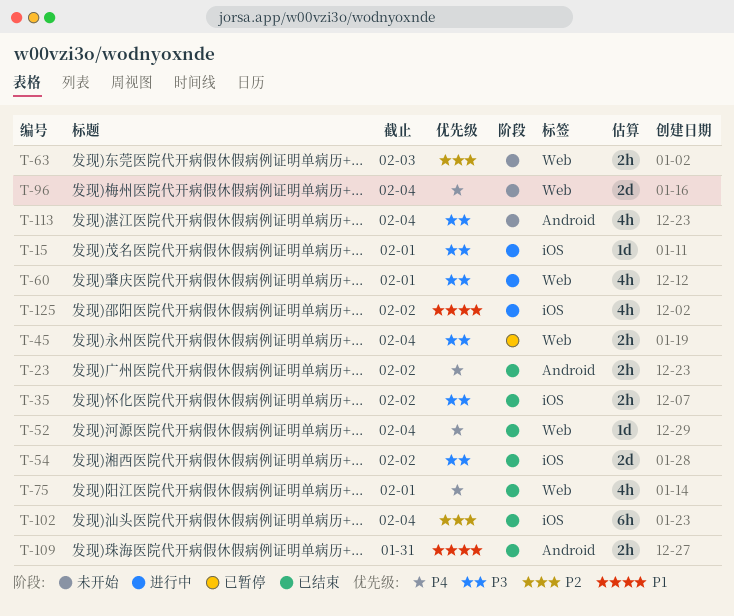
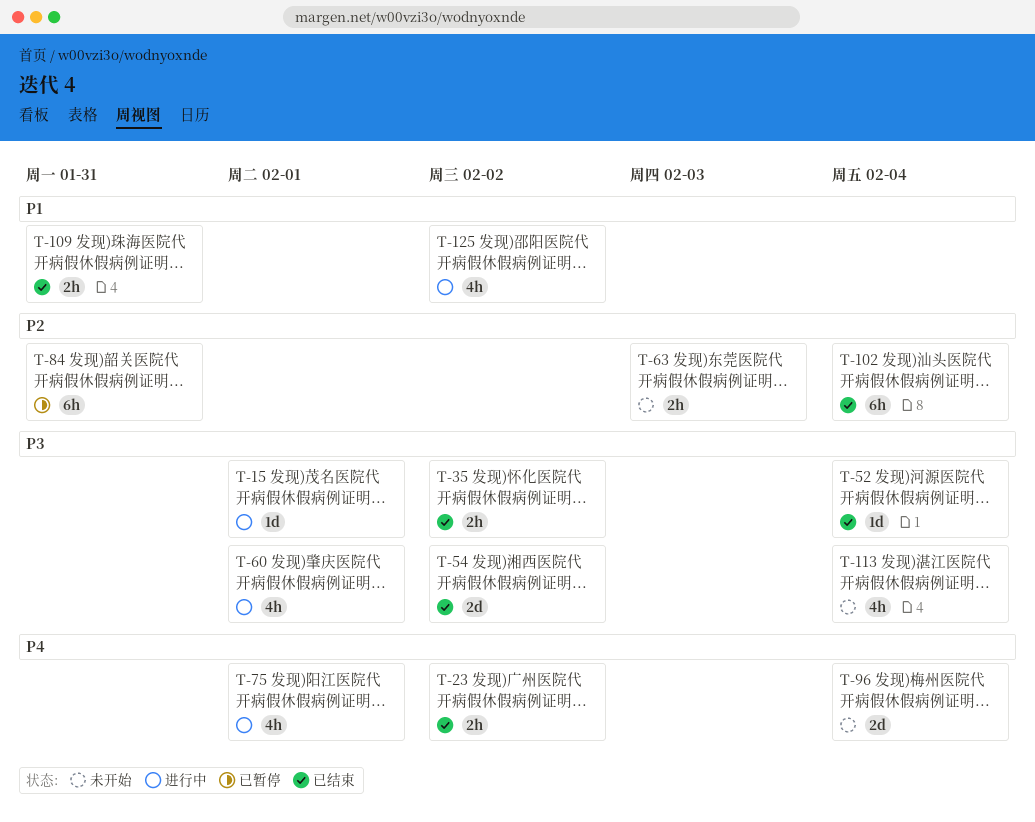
T-45: present -> none
T-52, priority: P4 -> P3
T-75, status: 已结束 -> 进行中
T-84: none -> present

